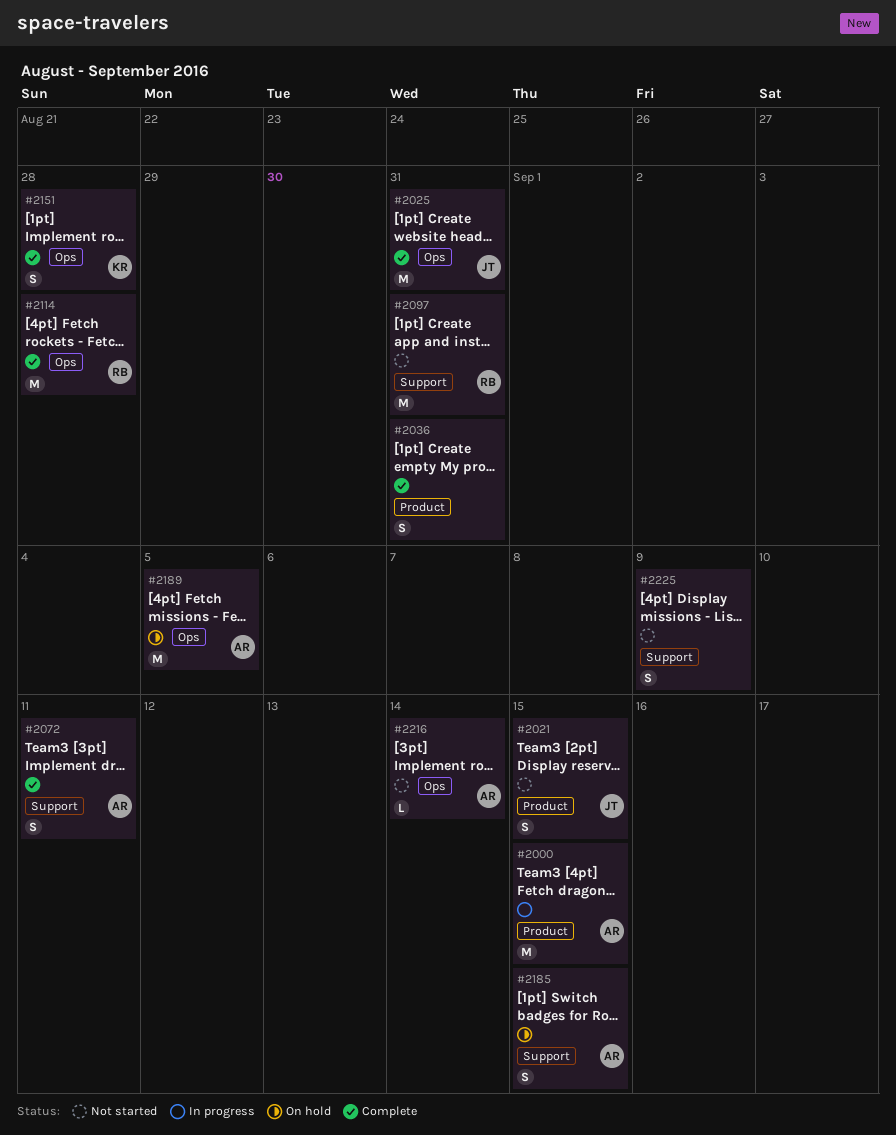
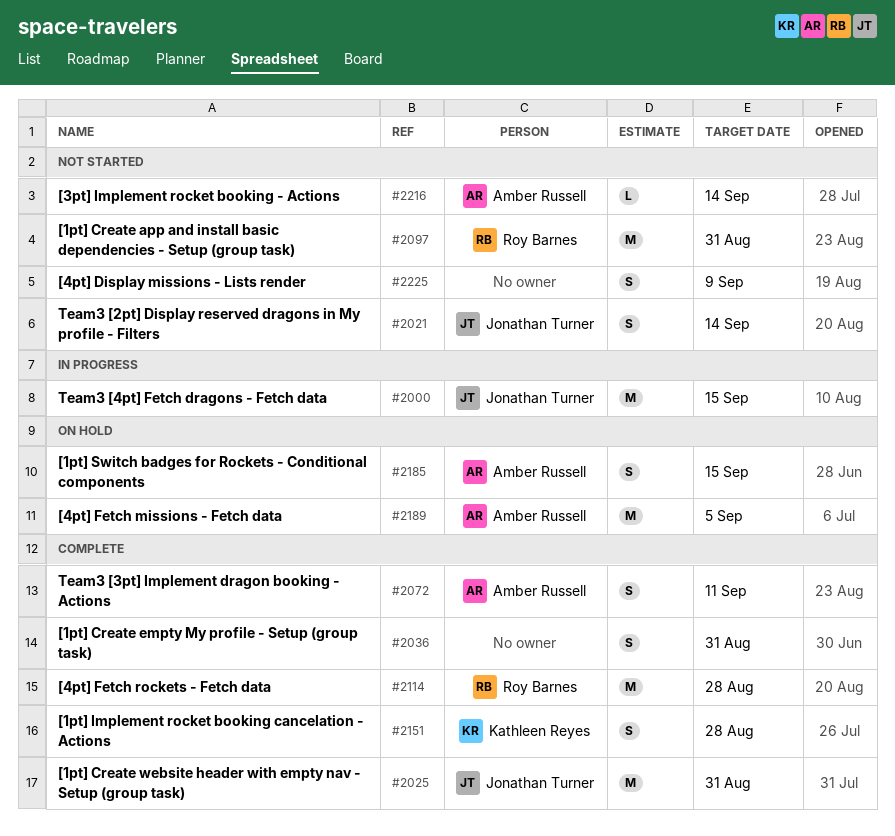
#2000, owner: Amber Russell -> Jonathan Turner
#2021, due: Sep 15 -> Sep 14

